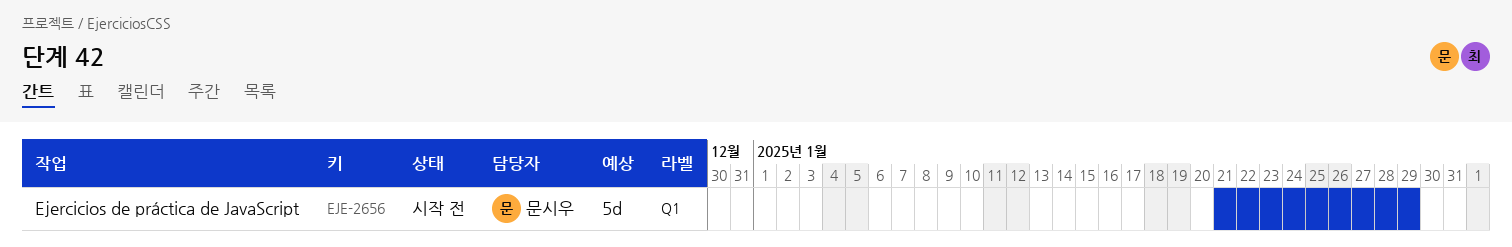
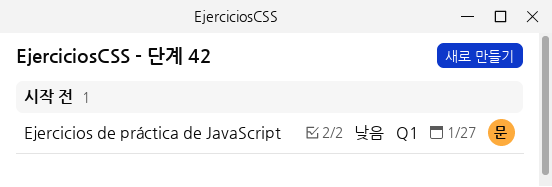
Ejercicios de práctica de JavaScript, due: Jan 29 -> Jan 27

